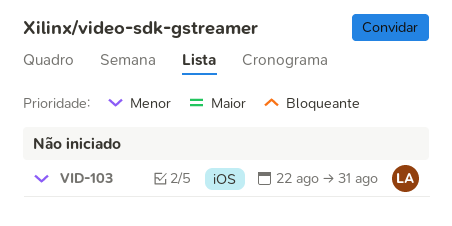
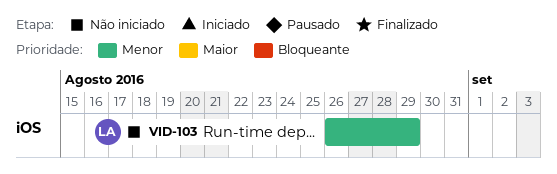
VID-103, start: Aug 22 -> Aug 26
VID-103, due: Aug 31 -> Aug 29

